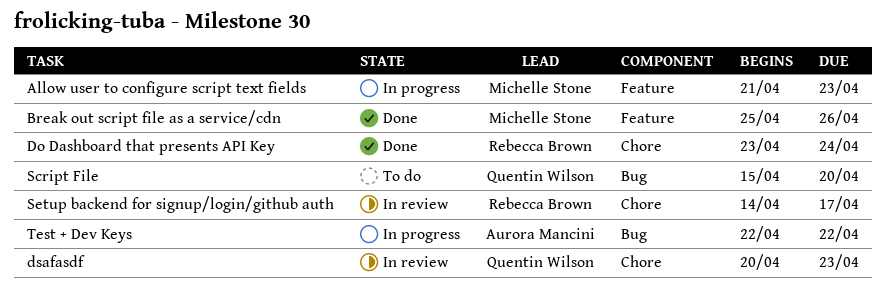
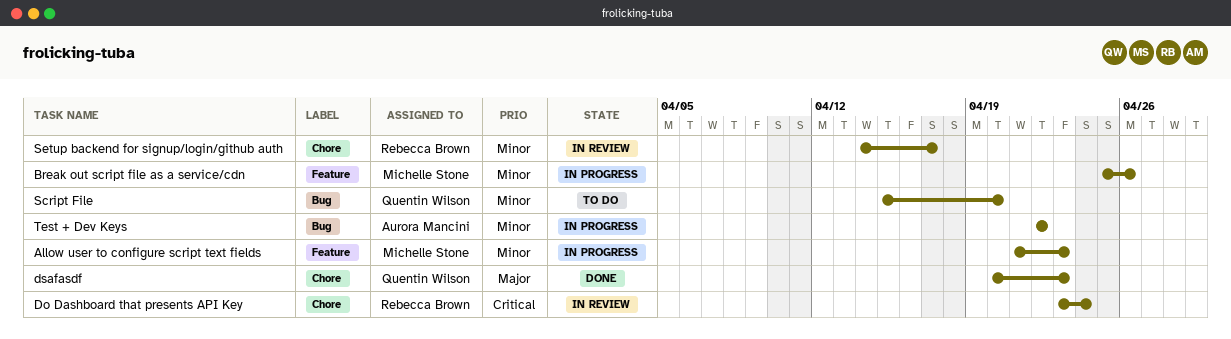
Break out script file as a service/cdn, status: Done -> In progress
Do Dashboard that presents API Key, status: Done -> In review
dsafasdf, status: In review -> Done

